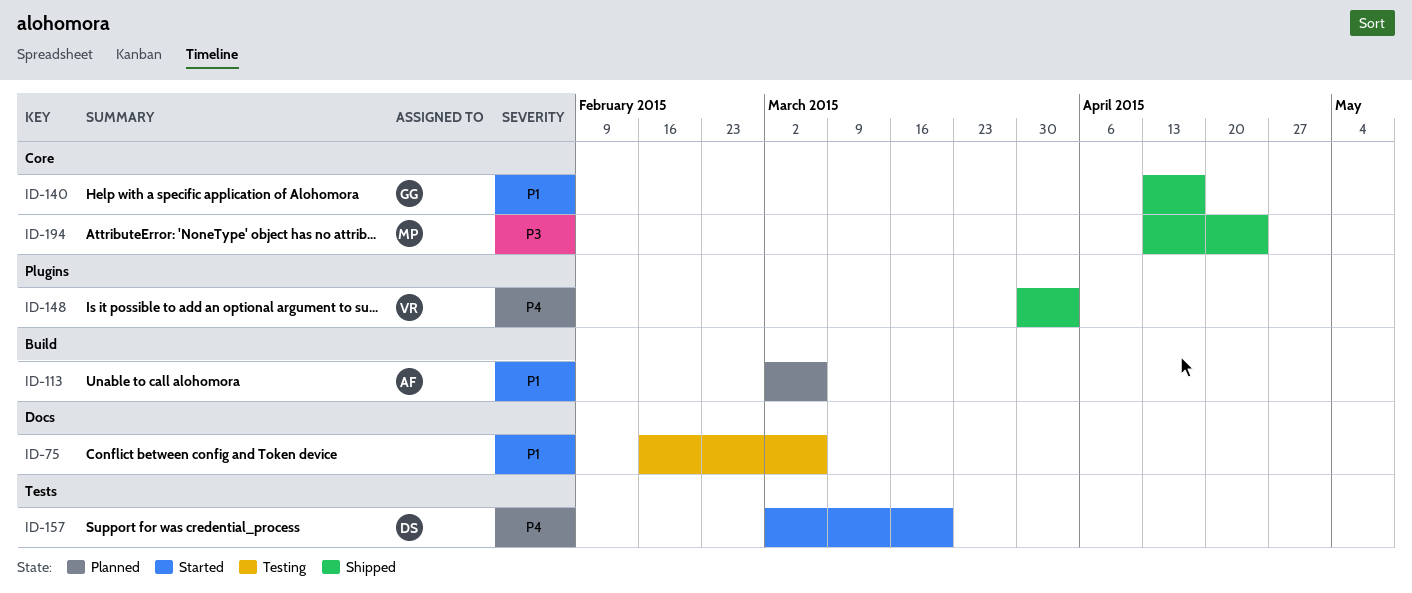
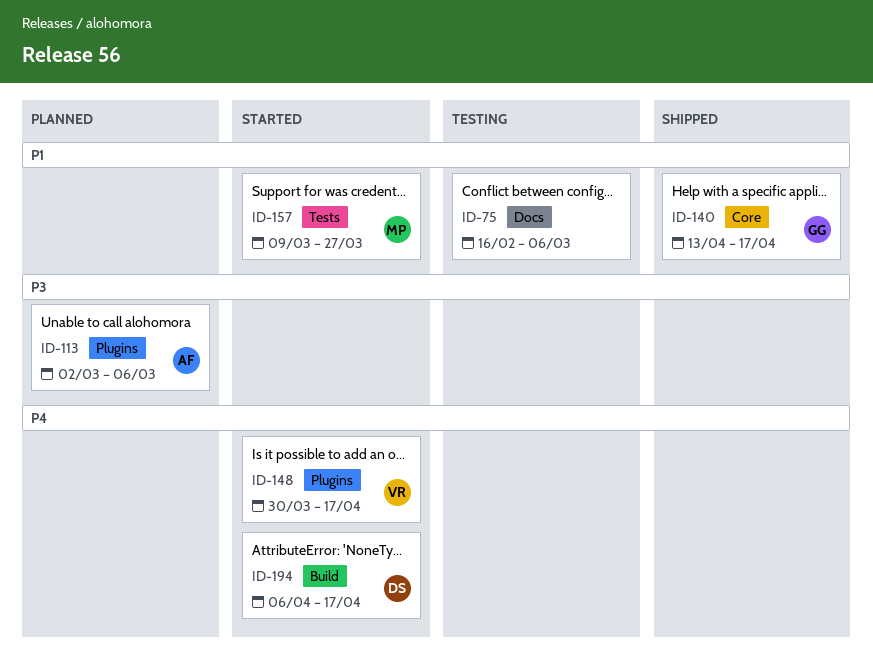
ID-113, priority: P1 -> P3
ID-113, label: Build -> Plugins
ID-148, status: Shipped -> Started
ID-148, due: Apr 3 -> Apr 17
ID-157, owner: DS -> MP
ID-157, priority: P4 -> P1
ID-157, start: Mar 2 -> Mar 9
ID-157, due: Mar 20 -> Mar 27
ID-194, status: Shipped -> Started
ID-194, owner: MP -> DS
ID-194, priority: P3 -> P4
ID-194, label: Core -> Build
ID-194, start: Apr 13 -> Apr 6
ID-194, due: Apr 24 -> Apr 17

